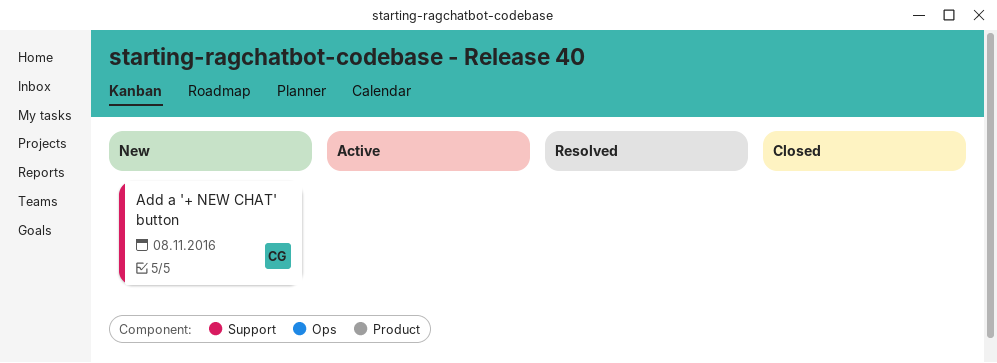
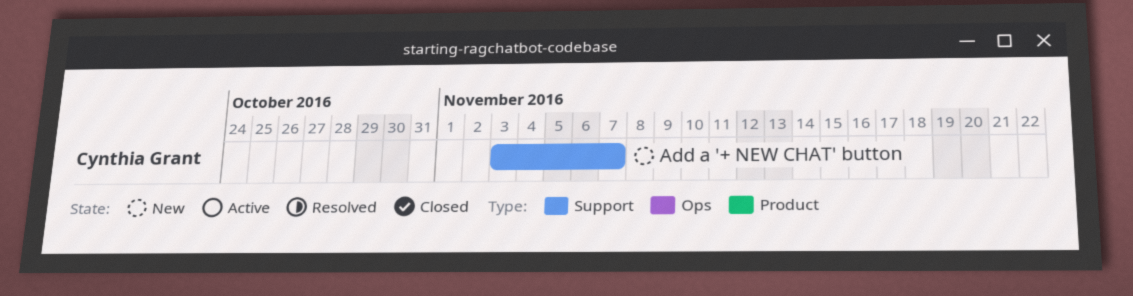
Add a '+ NEW CHAT' button, due: Nov 8 -> Nov 7

